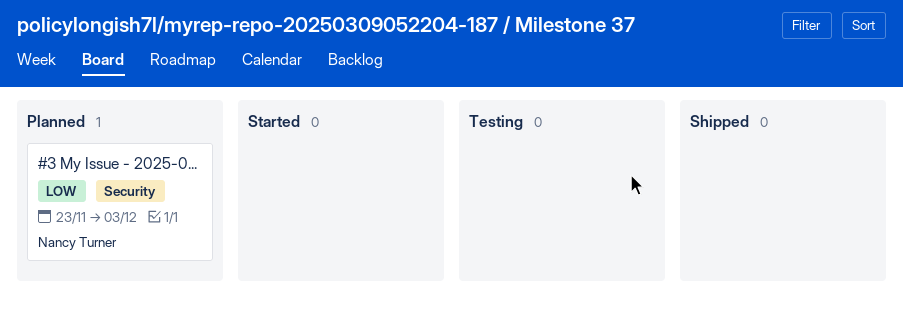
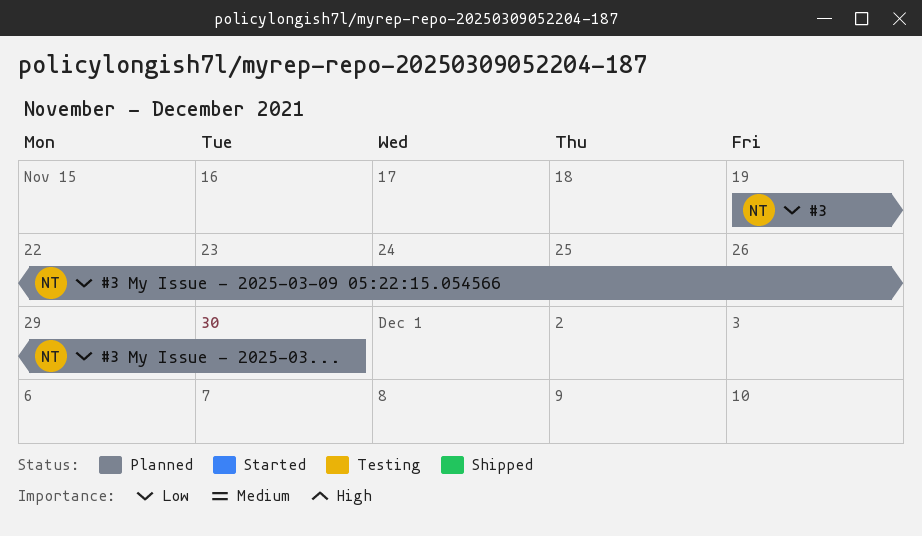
#3, start: Nov 23 -> Nov 19
#3, due: Dec 3 -> Nov 30

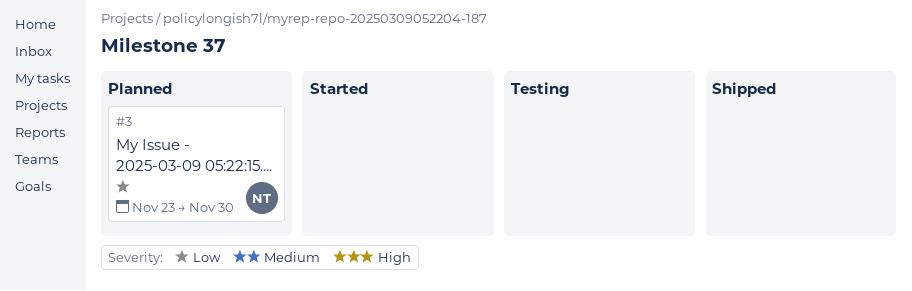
#3, start: Nov 19 -> Nov 23

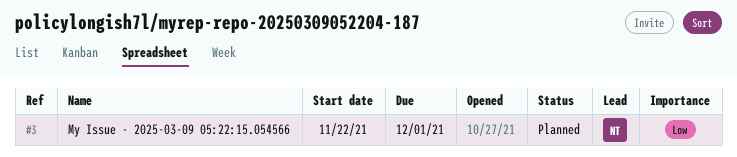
#3, start: Nov 23 -> Nov 22
#3, due: Nov 30 -> Dec 1

